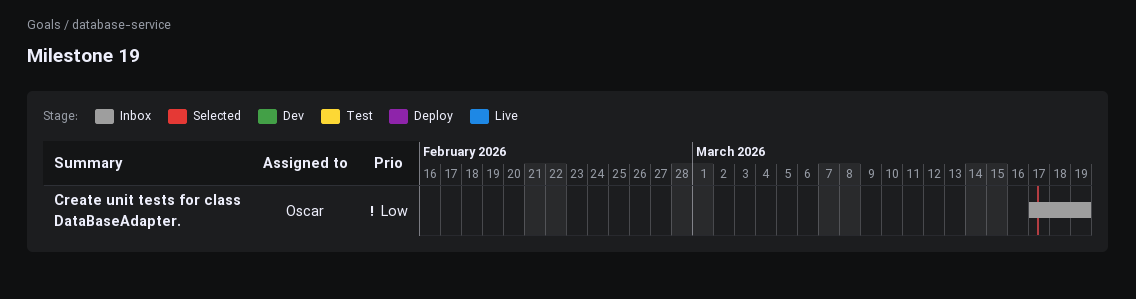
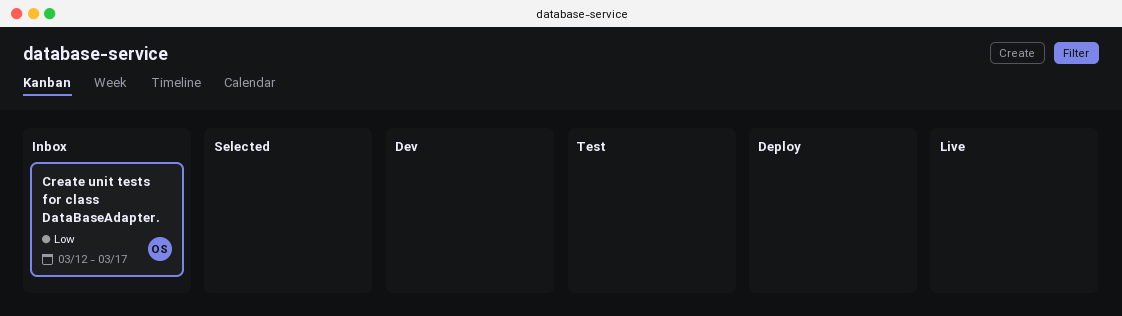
Create unit tests for class DataBaseAdapter., start: Mar 17 -> Mar 12
Create unit tests for class DataBaseAdapter., due: Mar 19 -> Mar 17

